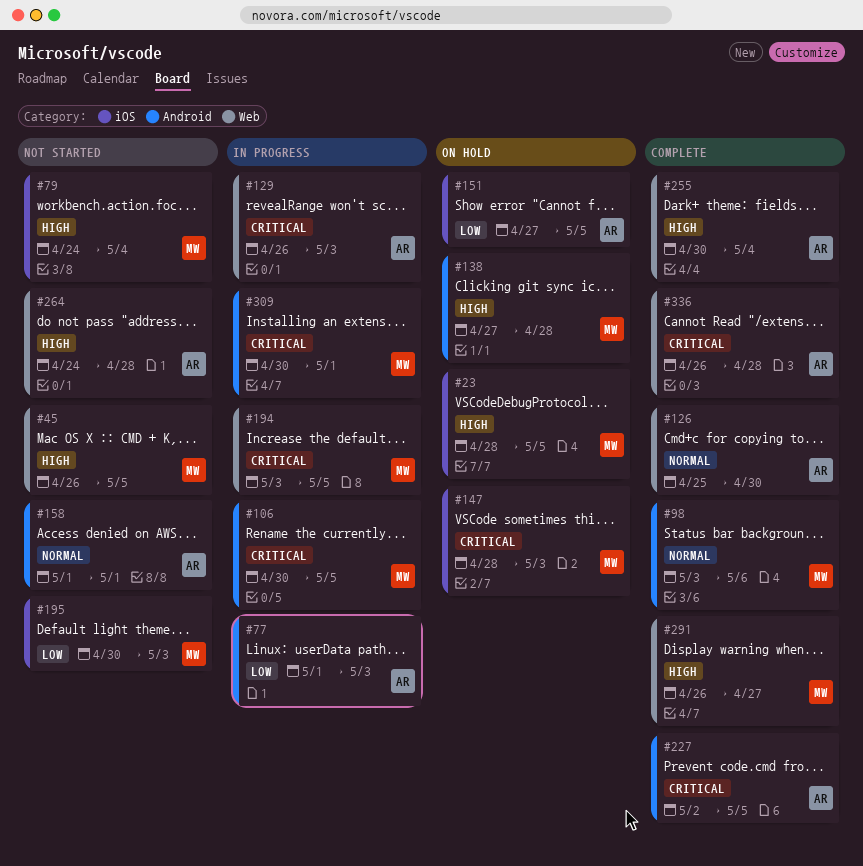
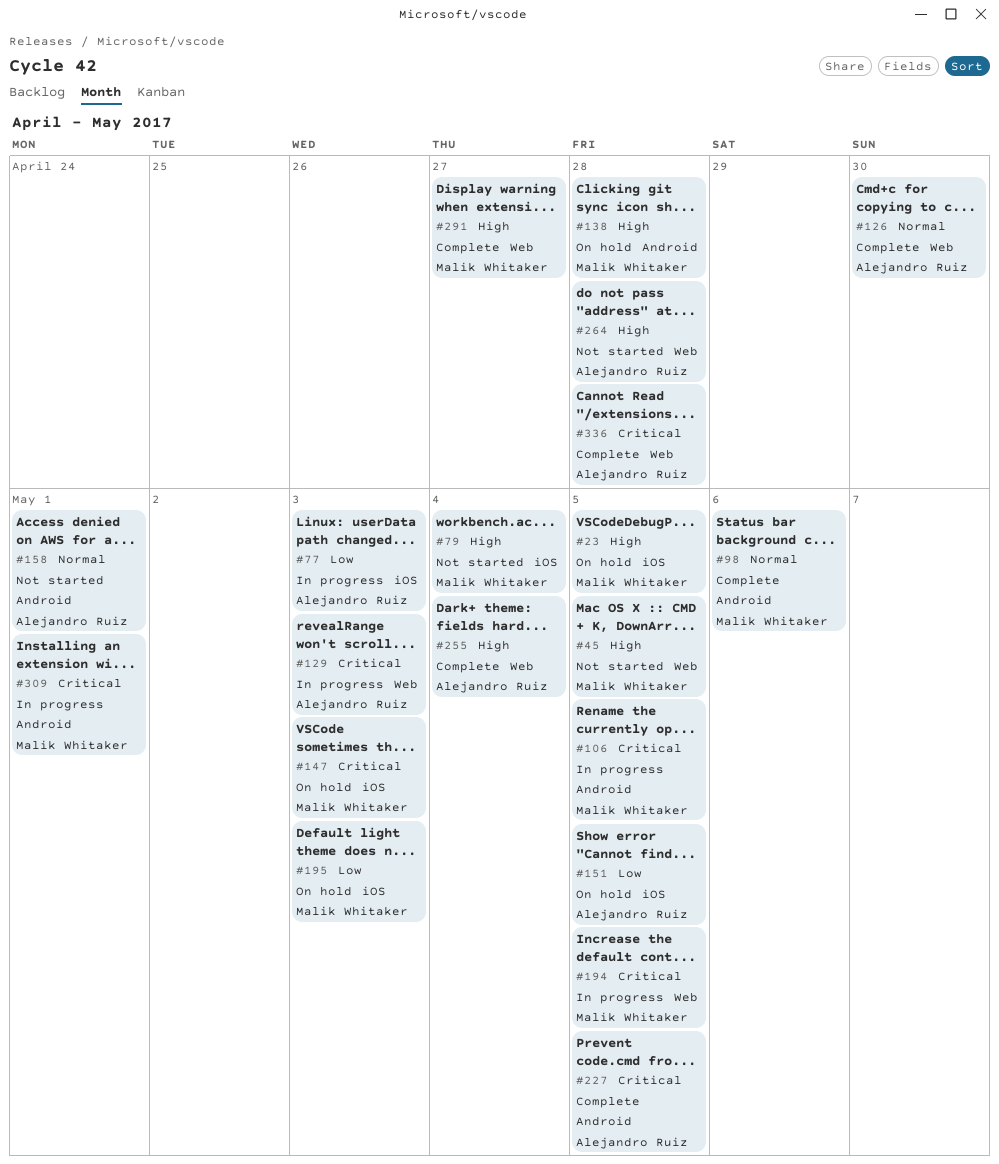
#77, label: Android -> iOS
#195, status: Not started -> On hold

